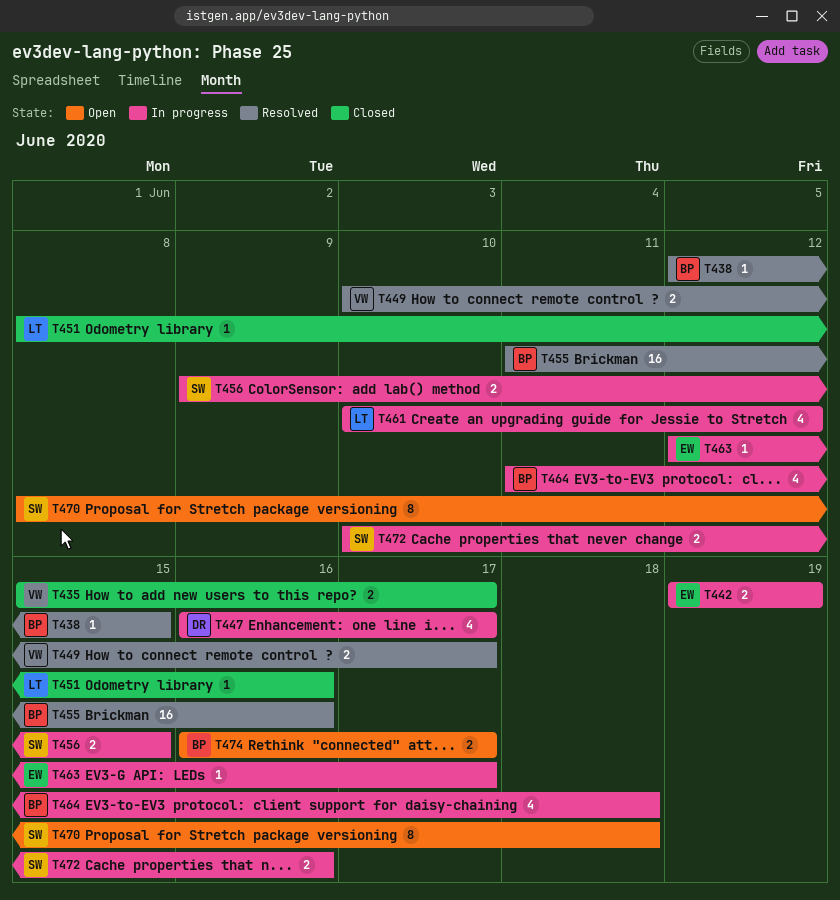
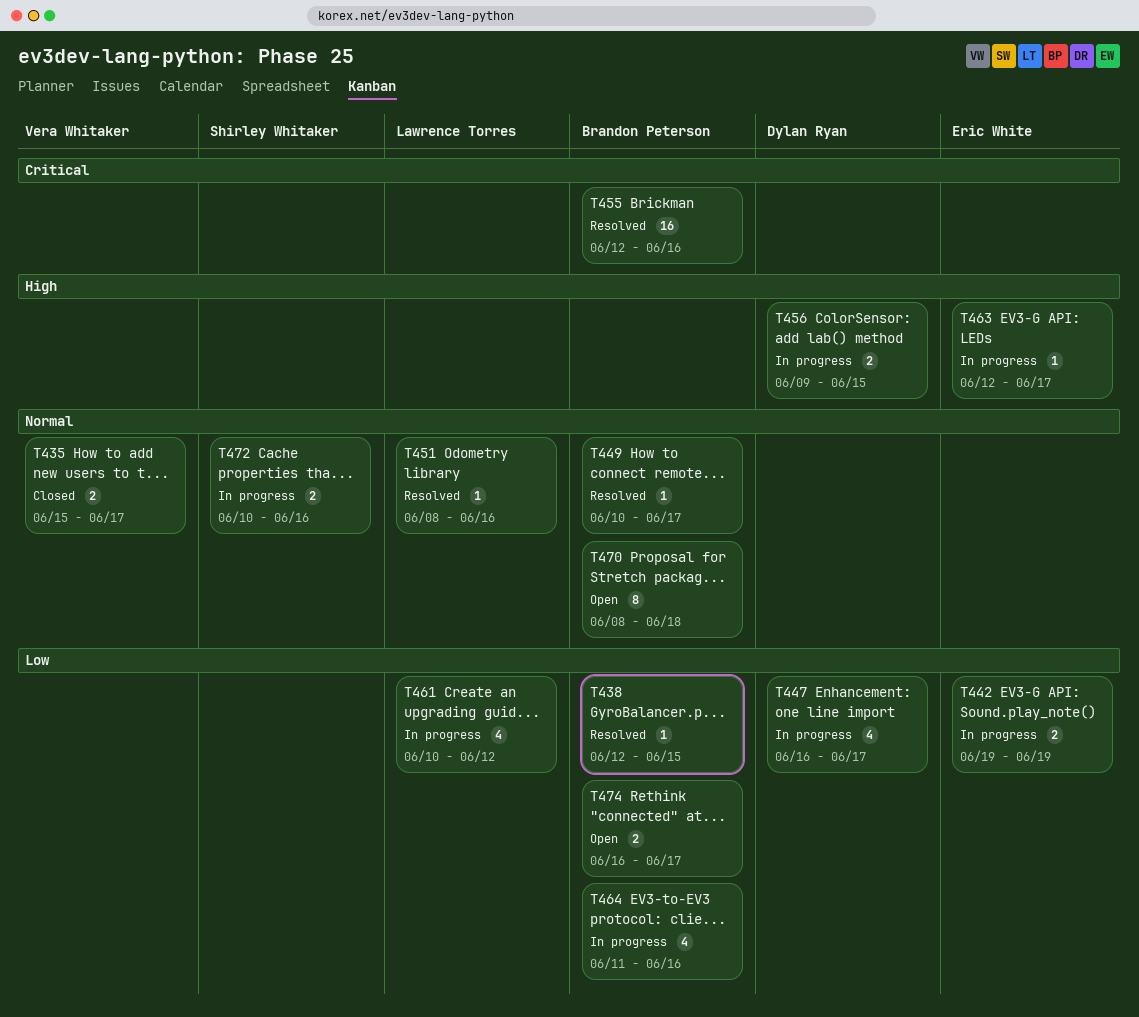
T449, owner: Vera Whitaker -> Brandon Peterson
T449, estimate: 2 -> 1
T451, status: Closed -> Resolved
T455, start: Jun 11 -> Jun 12
T456, owner: Shirley Whitaker -> Dylan Ryan
T464, due: Jun 18 -> Jun 16
T470, owner: Shirley Whitaker -> Brandon Peterson

